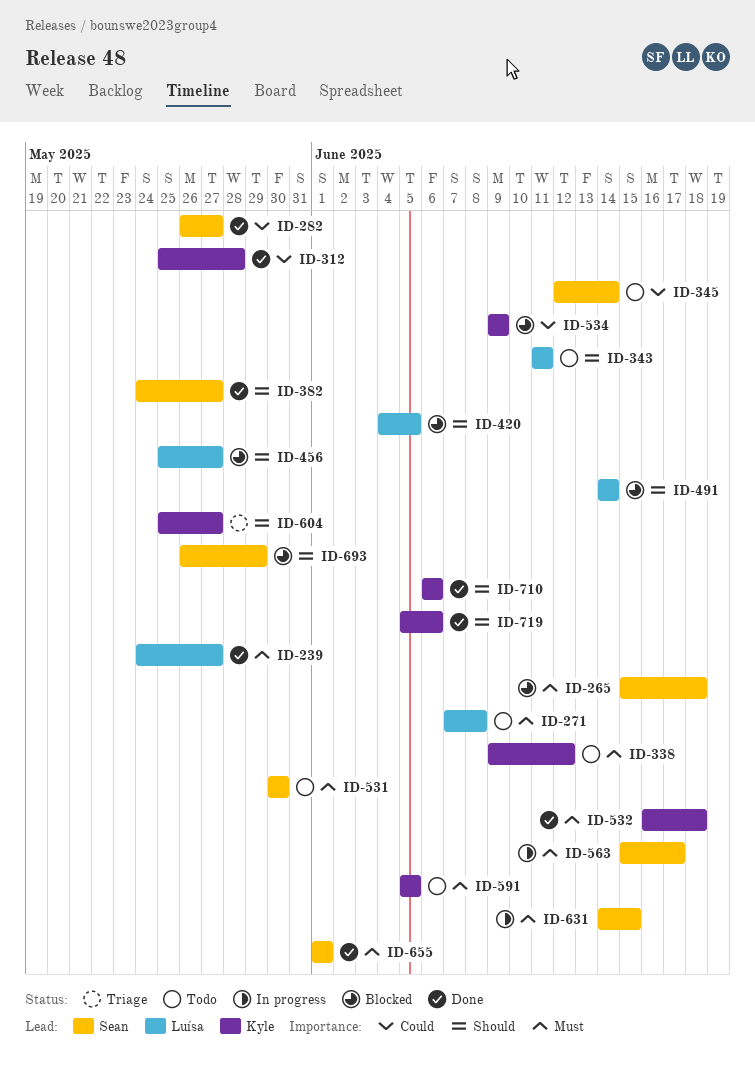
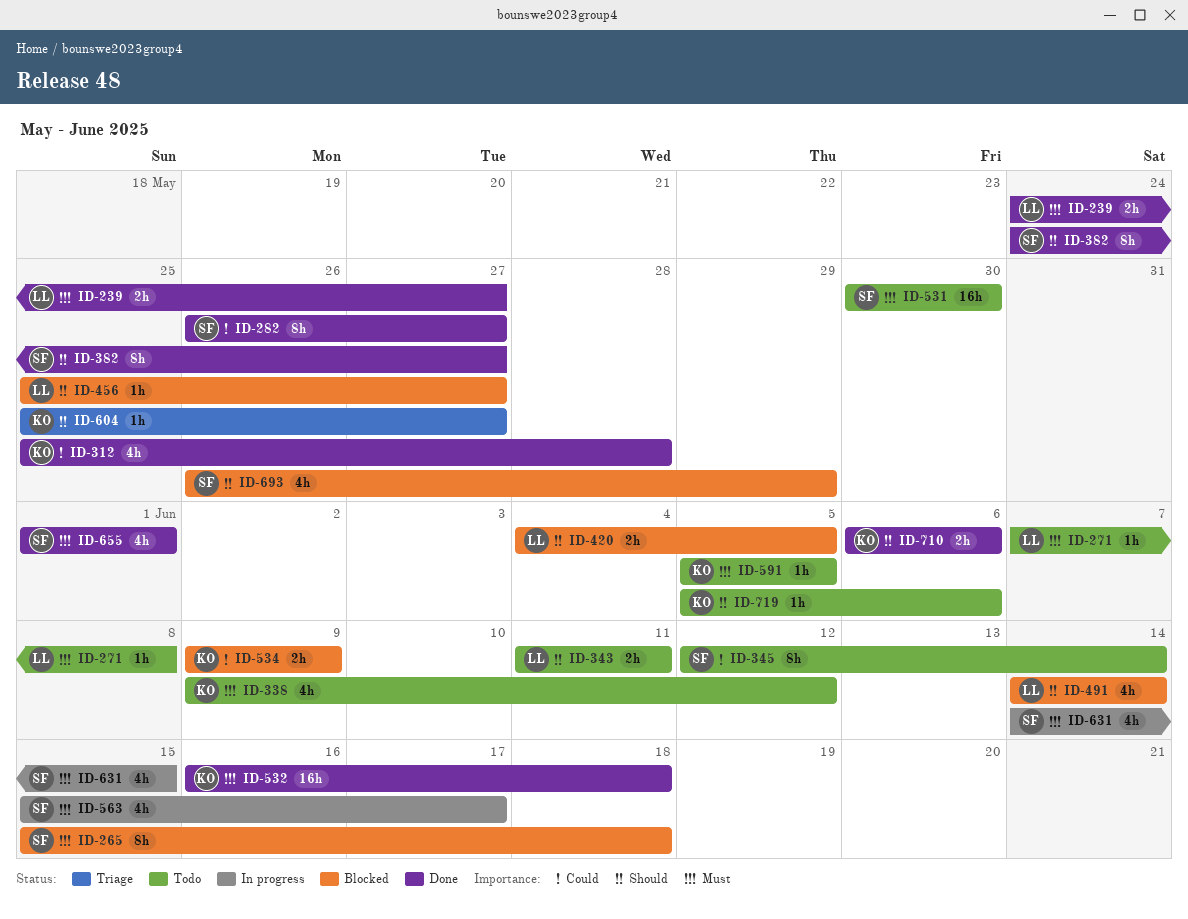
ID-719, status: Done -> Todo

